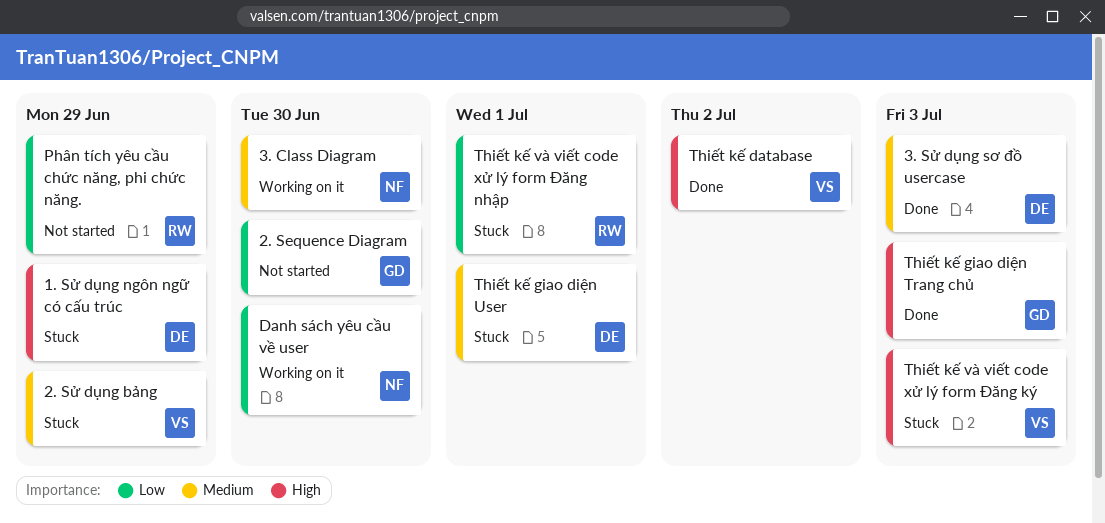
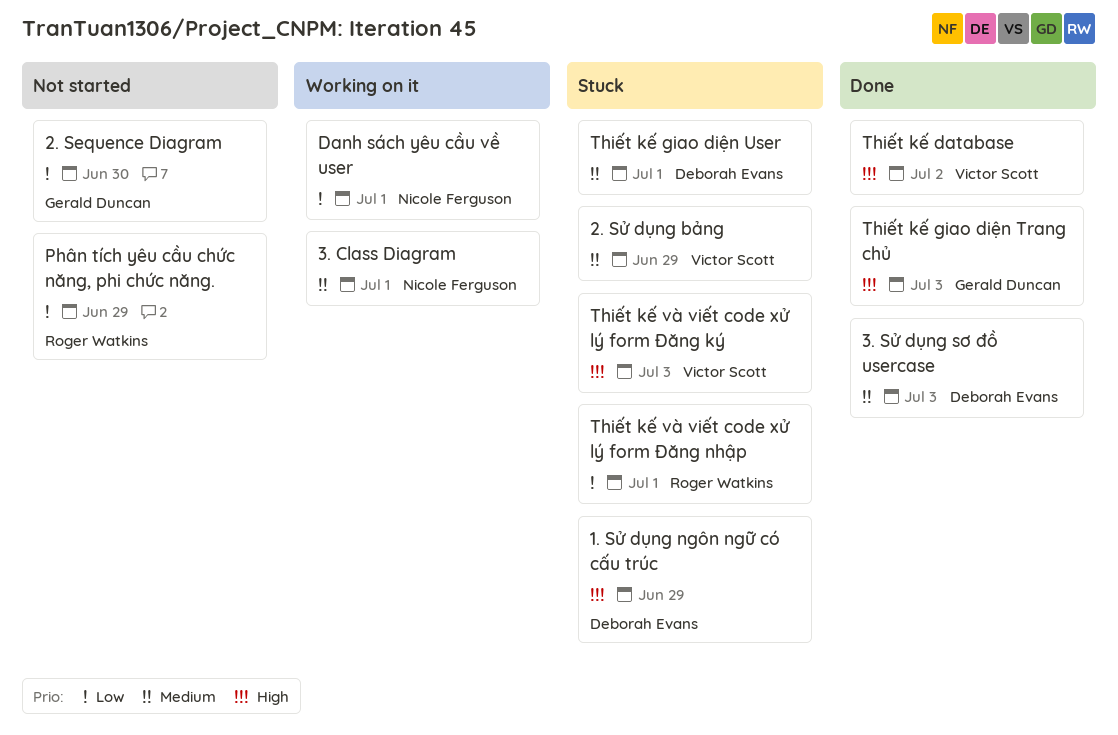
3. Class Diagram, due: Jun 30 -> Jul 1
Danh sách yêu cầu về user, due: Jun 30 -> Jul 1

